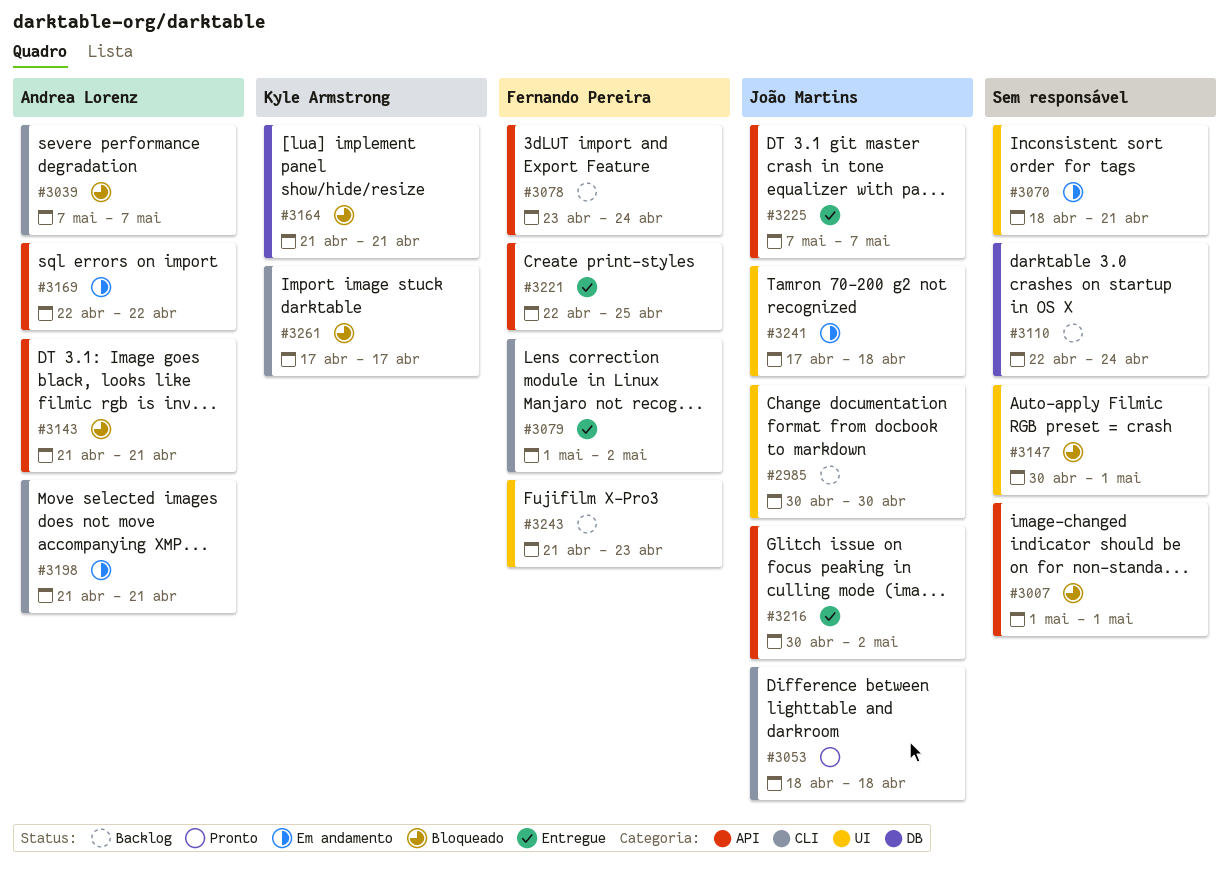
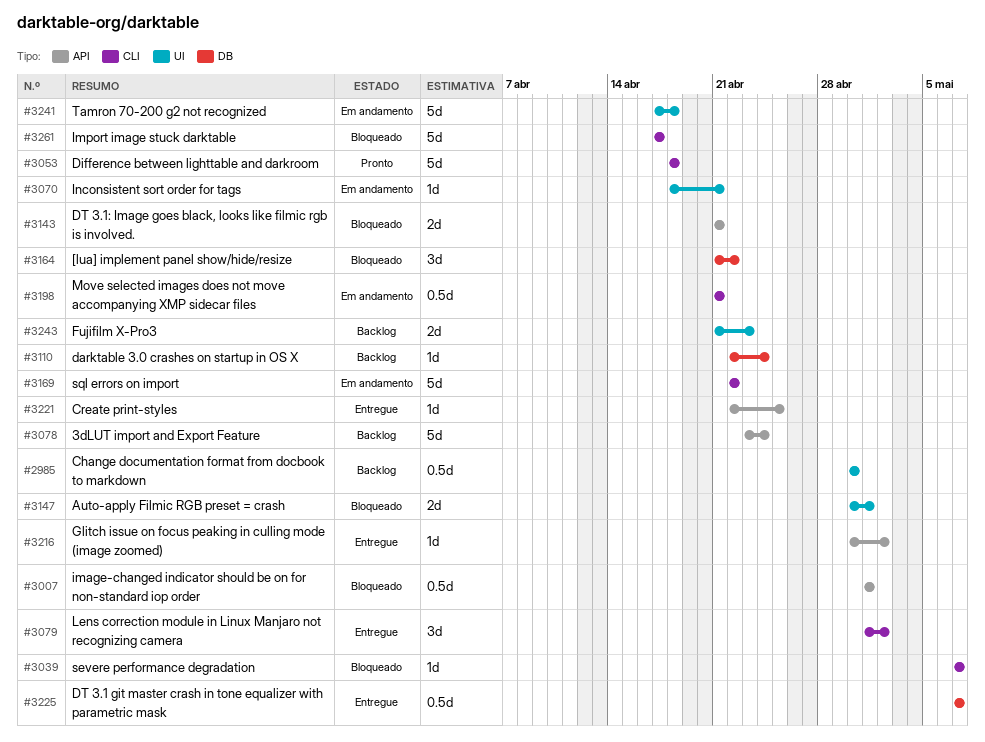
#3164, due: Apr 21 -> Apr 22
#3169, label: API -> CLI
#3225, label: API -> DB

